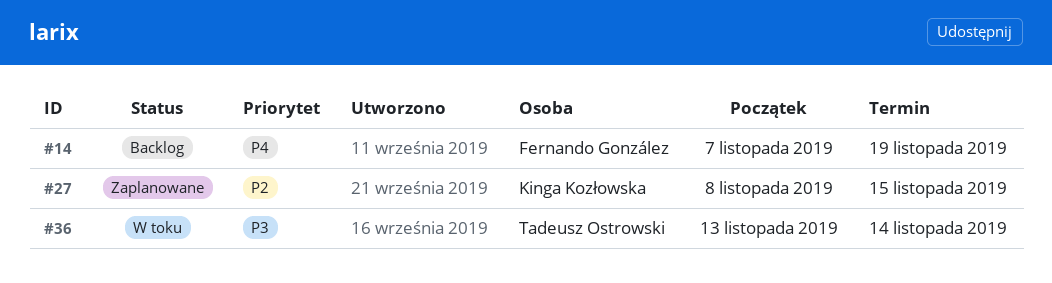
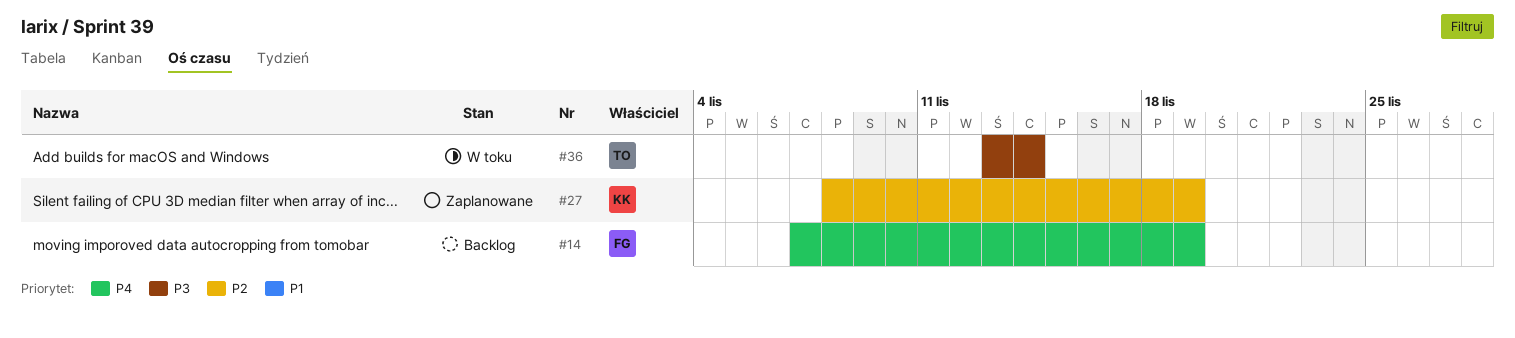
#27, due: Nov 15 -> Nov 19

